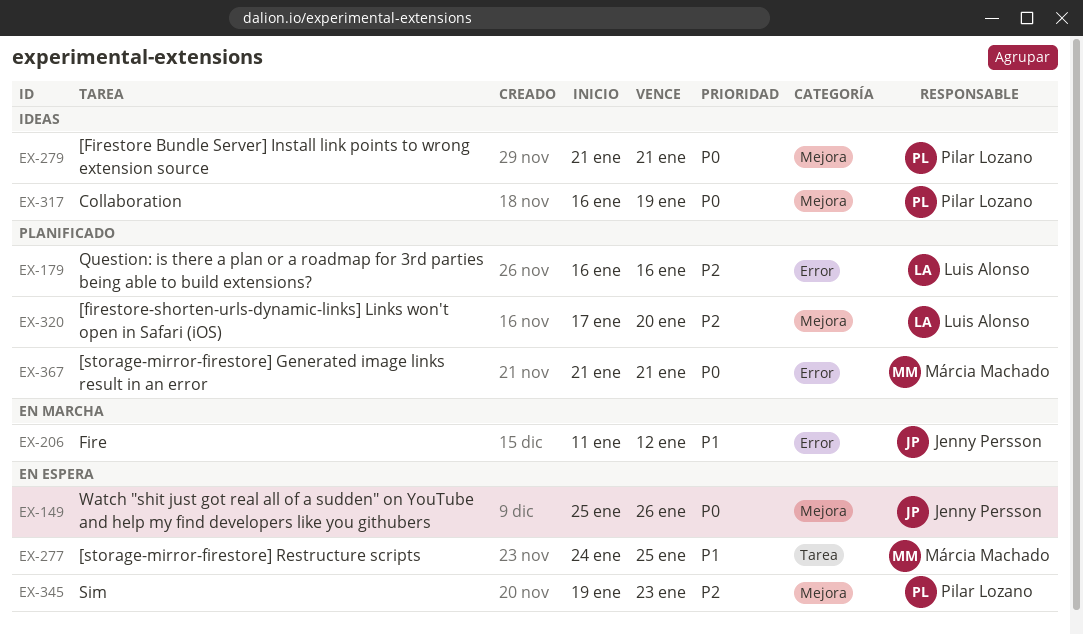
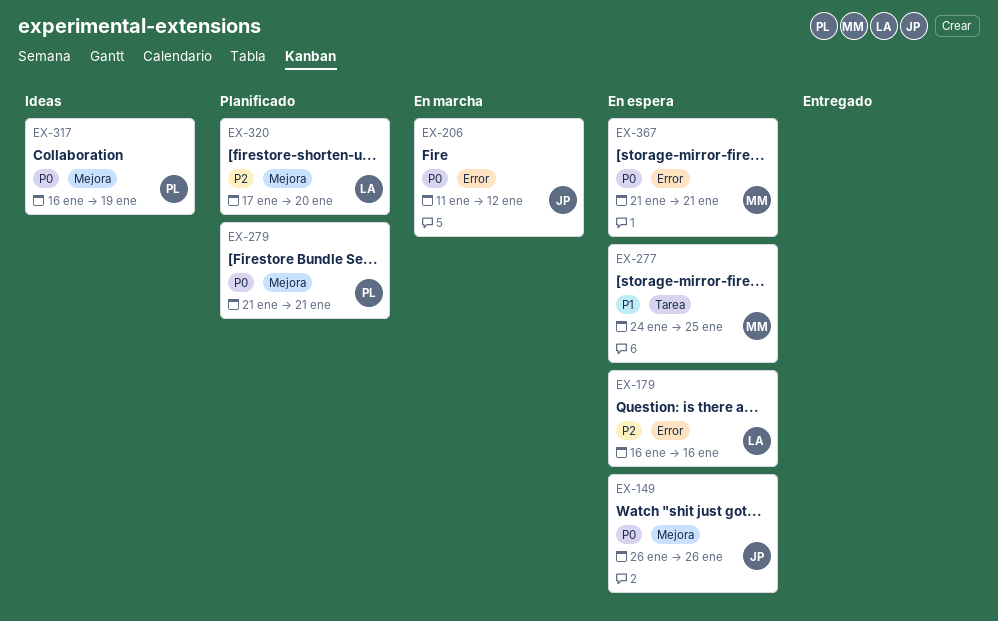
EX-149, start: Jan 25 -> Jan 26
EX-179, status: Planificado -> En espera
EX-206, priority: P1 -> P0
EX-279, status: Ideas -> Planificado
EX-345: present -> none
EX-367, status: Planificado -> En espera

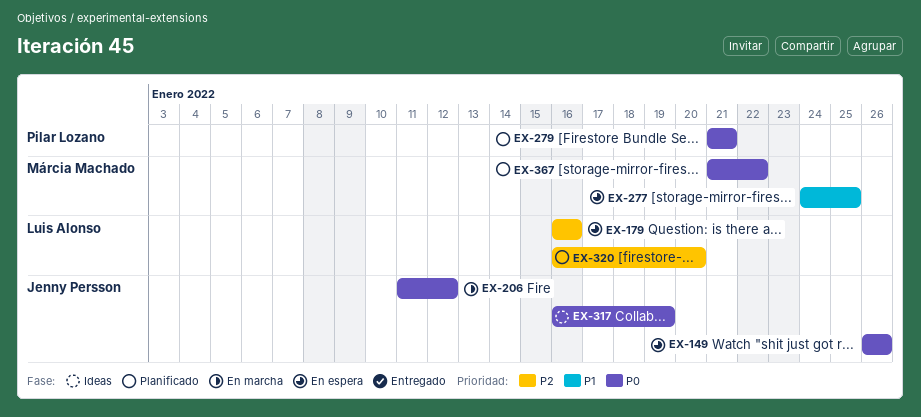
EX-317, owner: Pilar Lozano -> Jenny Persson
EX-320, start: Jan 17 -> Jan 16
EX-367, status: En espera -> Planificado
EX-367, due: Jan 21 -> Jan 22

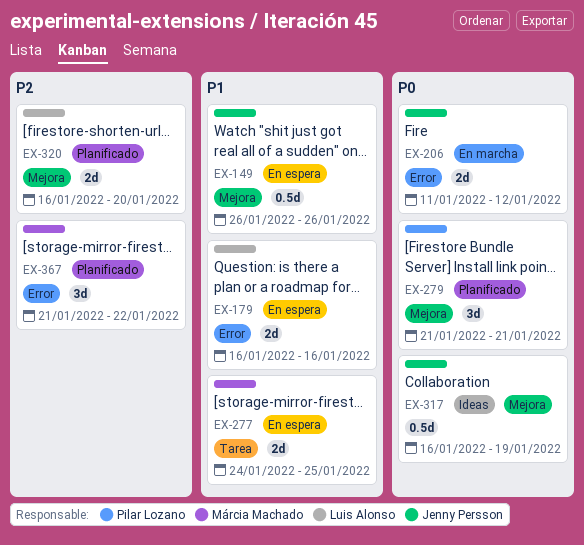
EX-149, priority: P0 -> P1
EX-179, priority: P2 -> P1
EX-367, priority: P0 -> P2

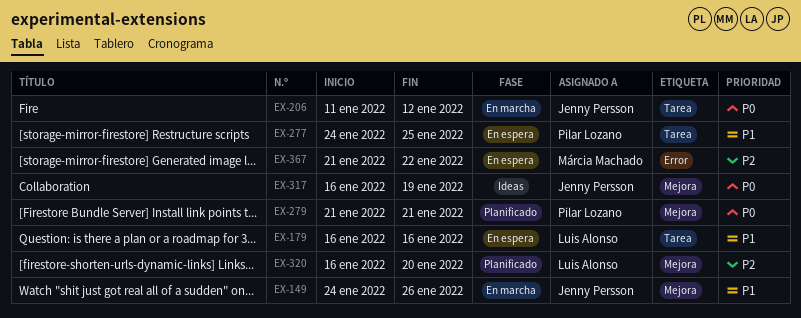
EX-149, status: En espera -> En marcha
EX-149, start: Jan 26 -> Jan 24
EX-179, label: Error -> Tarea
EX-206, label: Error -> Tarea
EX-277, owner: Márcia Machado -> Pilar Lozano
EX-367, status: Planificado -> En espera

